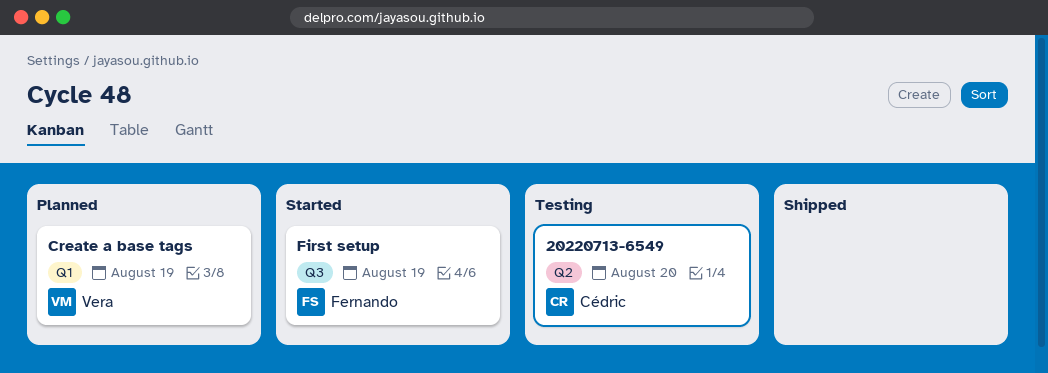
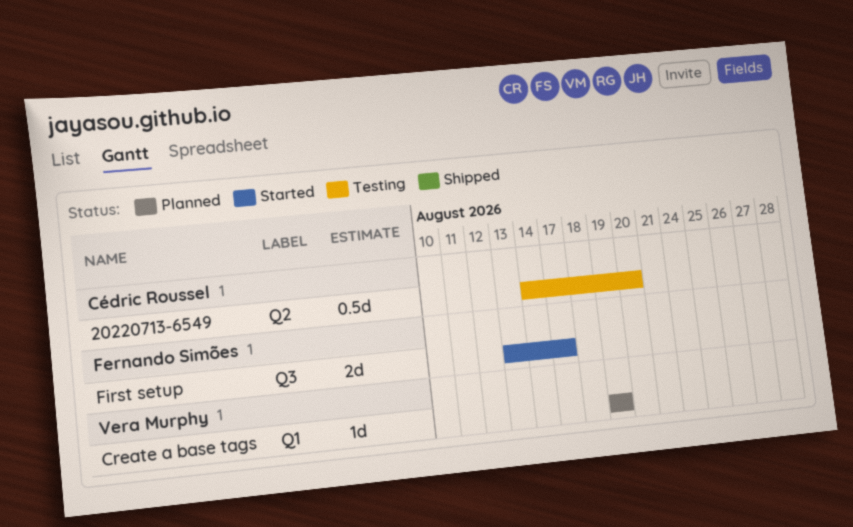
First setup, due: Aug 19 -> Aug 17

